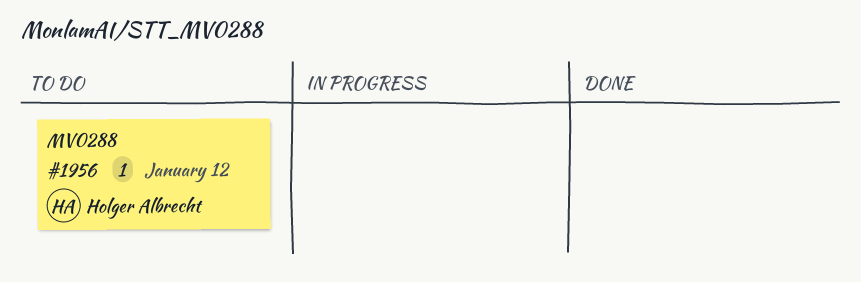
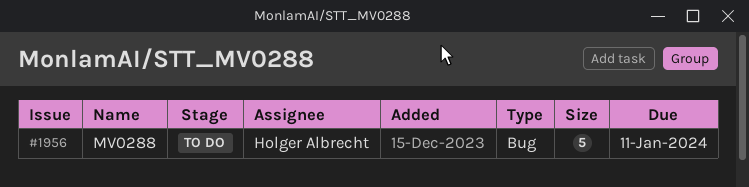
#1956, estimate: 1 -> 5
#1956, due: Jan 12 -> Jan 11

